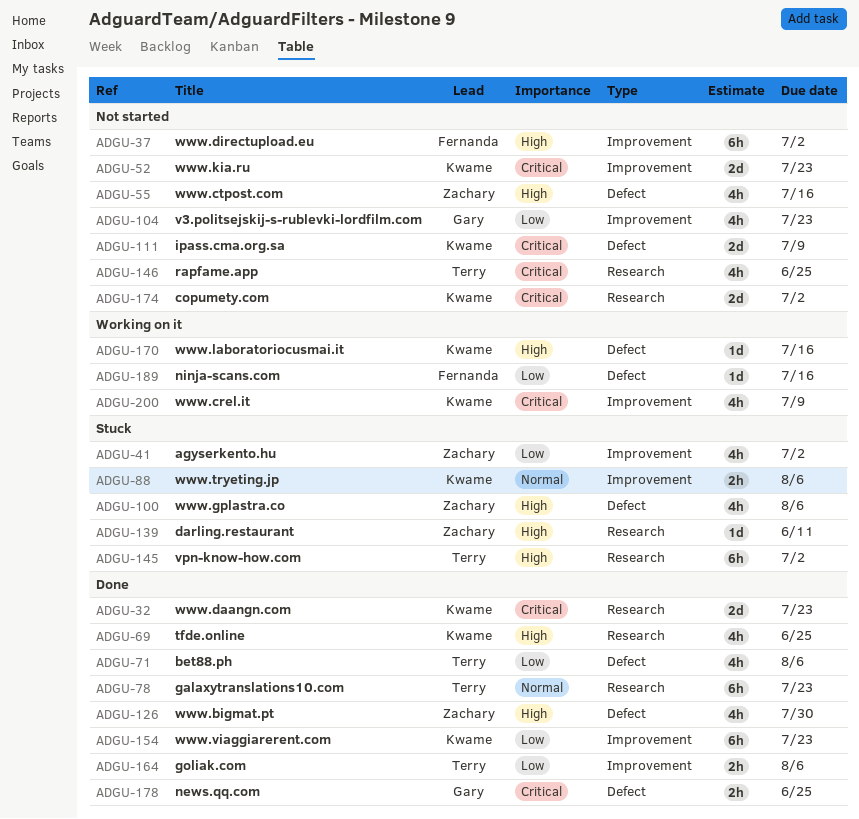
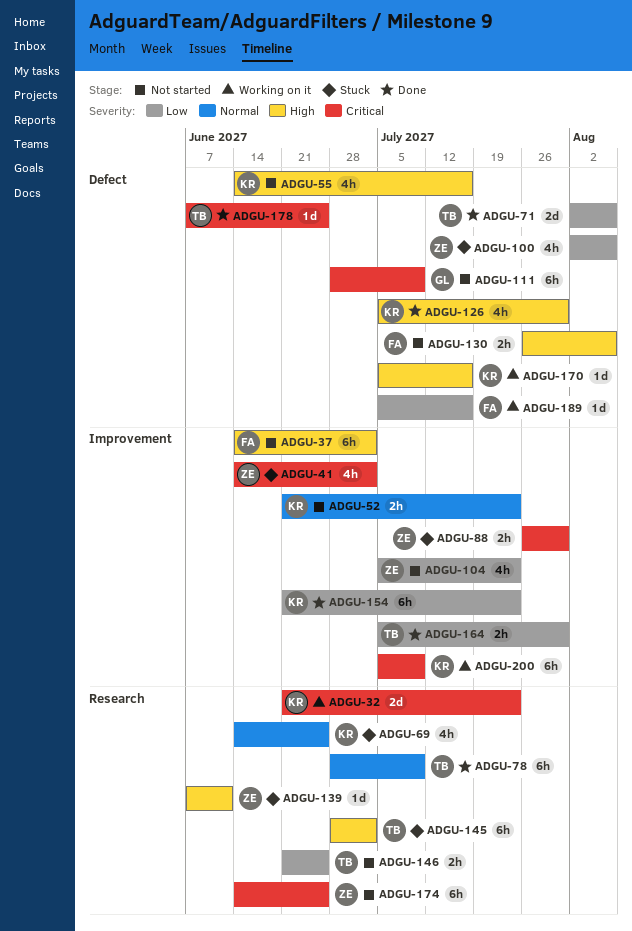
ADGU-32, status: Done -> Working on it
ADGU-41, priority: Low -> Critical
ADGU-52, priority: Critical -> Normal
ADGU-52, estimate: 2d -> 2h
ADGU-55, owner: Zachary -> Kwame
ADGU-69, status: Done -> Stuck
ADGU-69, priority: High -> Normal
ADGU-71, estimate: 4h -> 2d
ADGU-78, due: Jul 23 -> Jul 9
ADGU-88, owner: Kwame -> Zachary
ADGU-88, priority: Normal -> Critical
ADGU-88, due: Aug 6 -> Jul 30
ADGU-100, priority: High -> Low
ADGU-104, owner: Gary -> Zachary
ADGU-111, owner: Kwame -> Gary
ADGU-111, estimate: 2d -> 6h
ADGU-126, owner: Zachary -> Kwame
ADGU-130: none -> present
ADGU-146, priority: Critical -> Low
ADGU-146, estimate: 4h -> 2h
ADGU-164, due: Aug 6 -> Jul 30
ADGU-174, owner: Kwame -> Zachary
ADGU-174, estimate: 2d -> 6h
ADGU-174, due: Jul 2 -> Jun 25
ADGU-178, owner: Gary -> Terry
ADGU-178, estimate: 2h -> 1d
ADGU-200, estimate: 4h -> 6h

